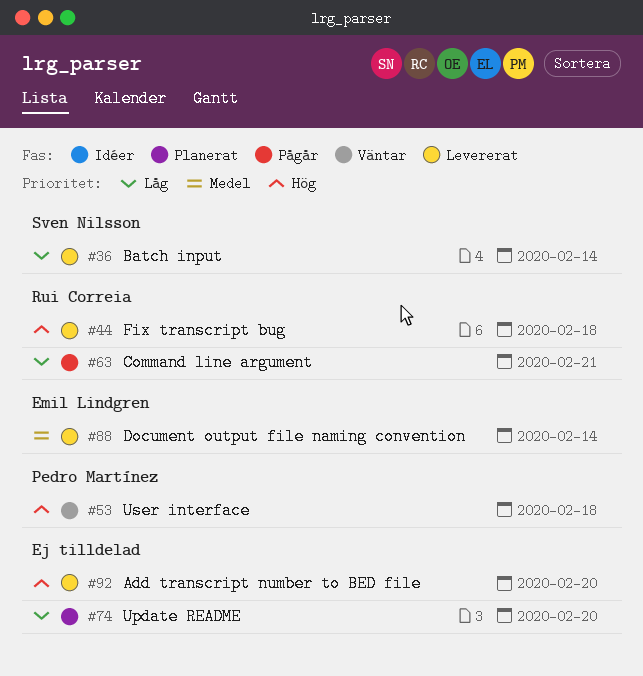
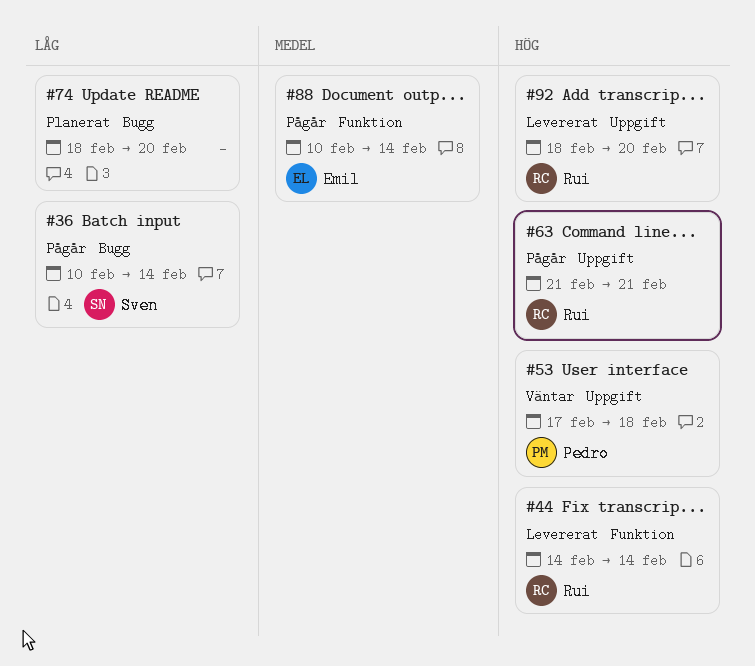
#36, status: Levererat -> Pågår
#44, due: Feb 18 -> Feb 14
#63, priority: Låg -> Hög
#88, status: Levererat -> Pågår
#92, owner: none -> Rui Correia

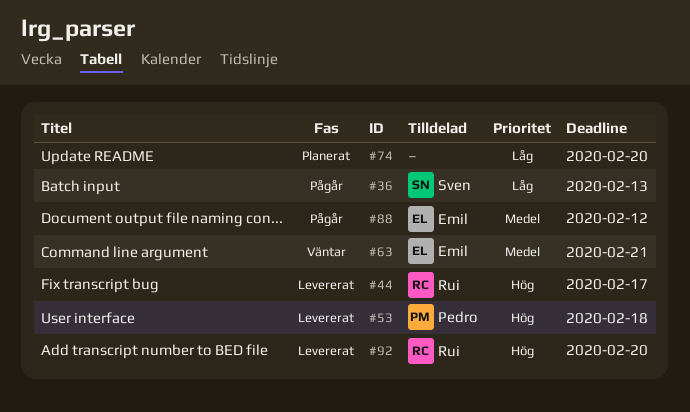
#36, due: Feb 14 -> Feb 13
#44, due: Feb 14 -> Feb 17
#53, status: Väntar -> Levererat
#63, status: Pågår -> Väntar
#63, owner: Rui -> Emil
#63, priority: Hög -> Medel
#88, due: Feb 14 -> Feb 12

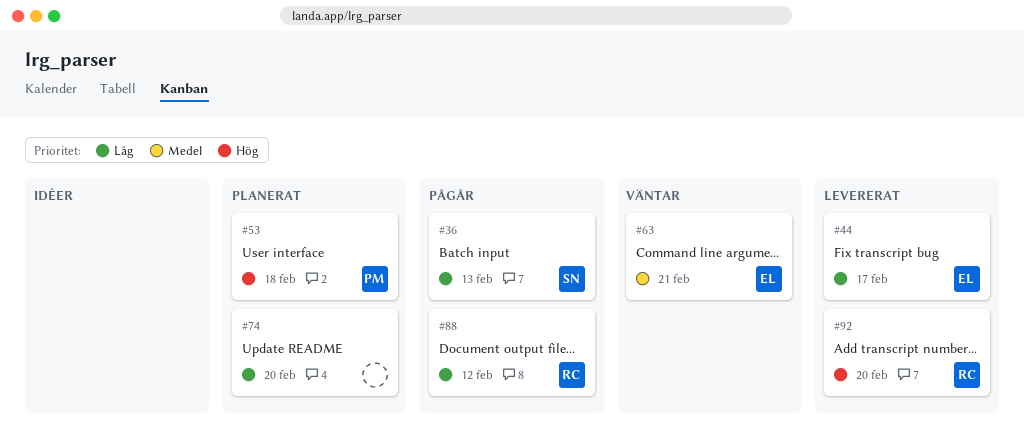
#44, owner: Rui -> Emil
#44, priority: Hög -> Låg
#53, status: Levererat -> Planerat
#88, owner: Emil -> Rui
#88, priority: Medel -> Låg

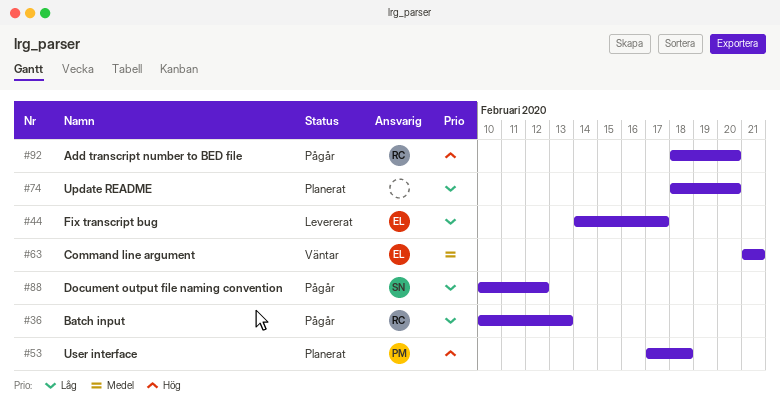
#36, owner: SN -> RC
#88, owner: RC -> SN
#92, status: Levererat -> Pågår

